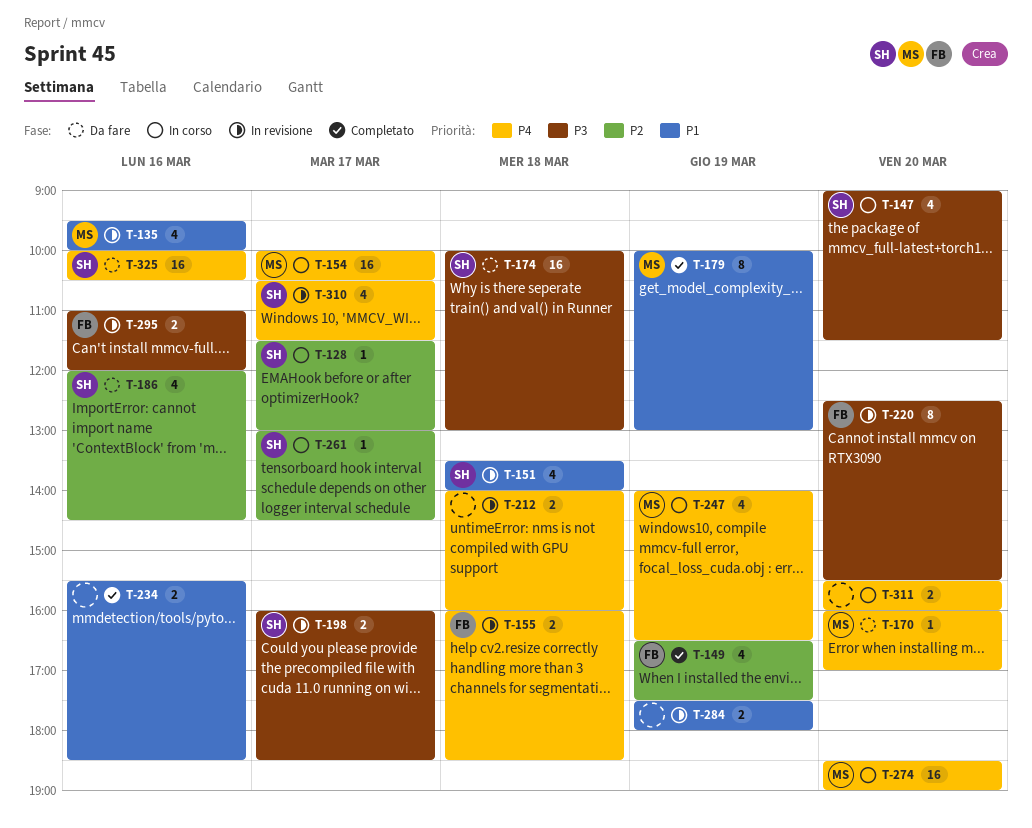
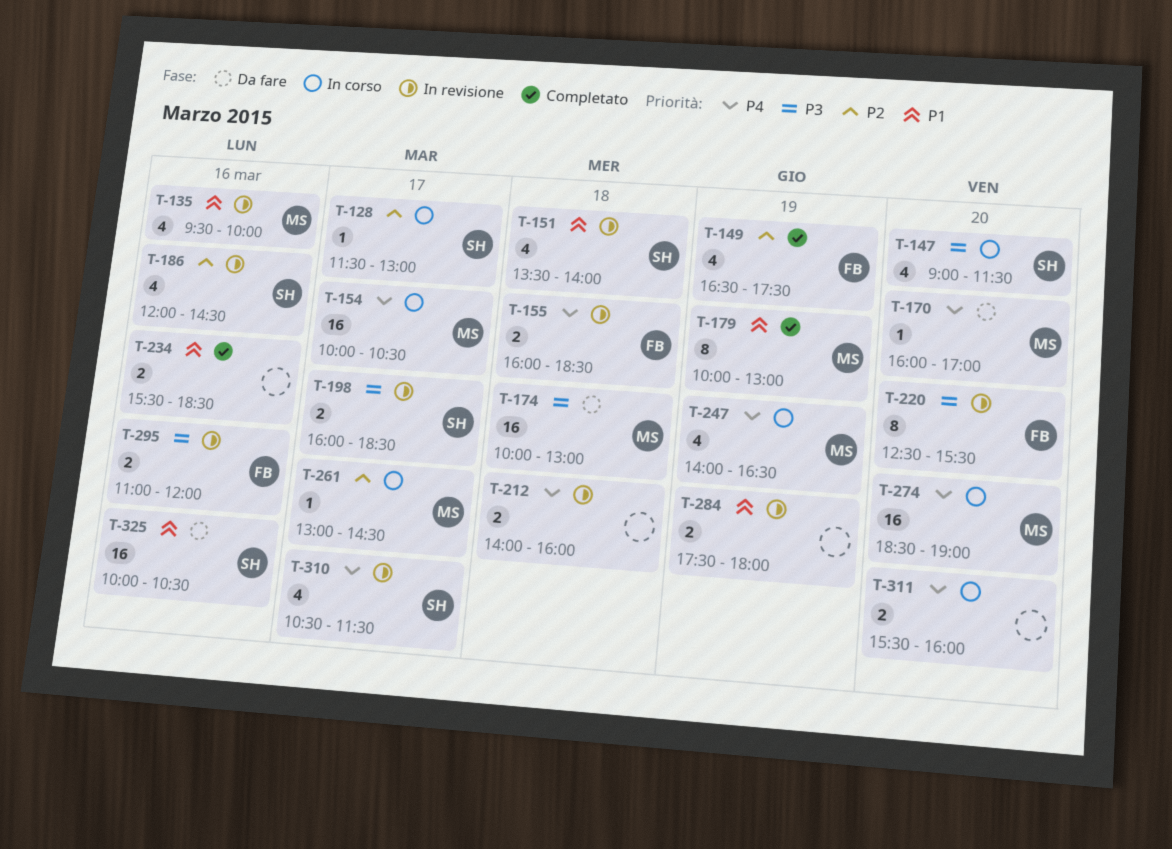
T-174, owner: SH -> MS
T-186, status: Da fare -> In revisione
T-261, owner: SH -> MS
T-325, priority: P4 -> P1

